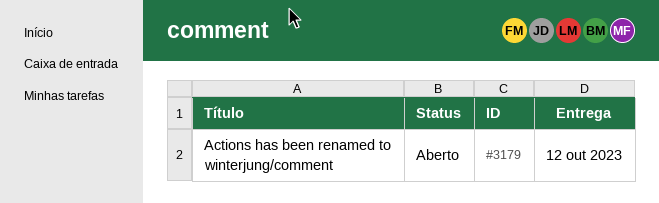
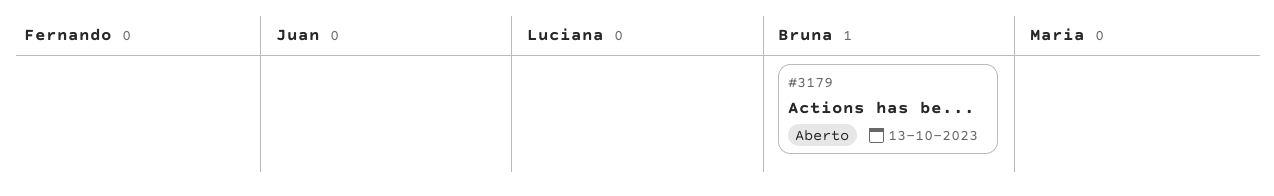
#3179, due: Oct 12 -> Oct 13

